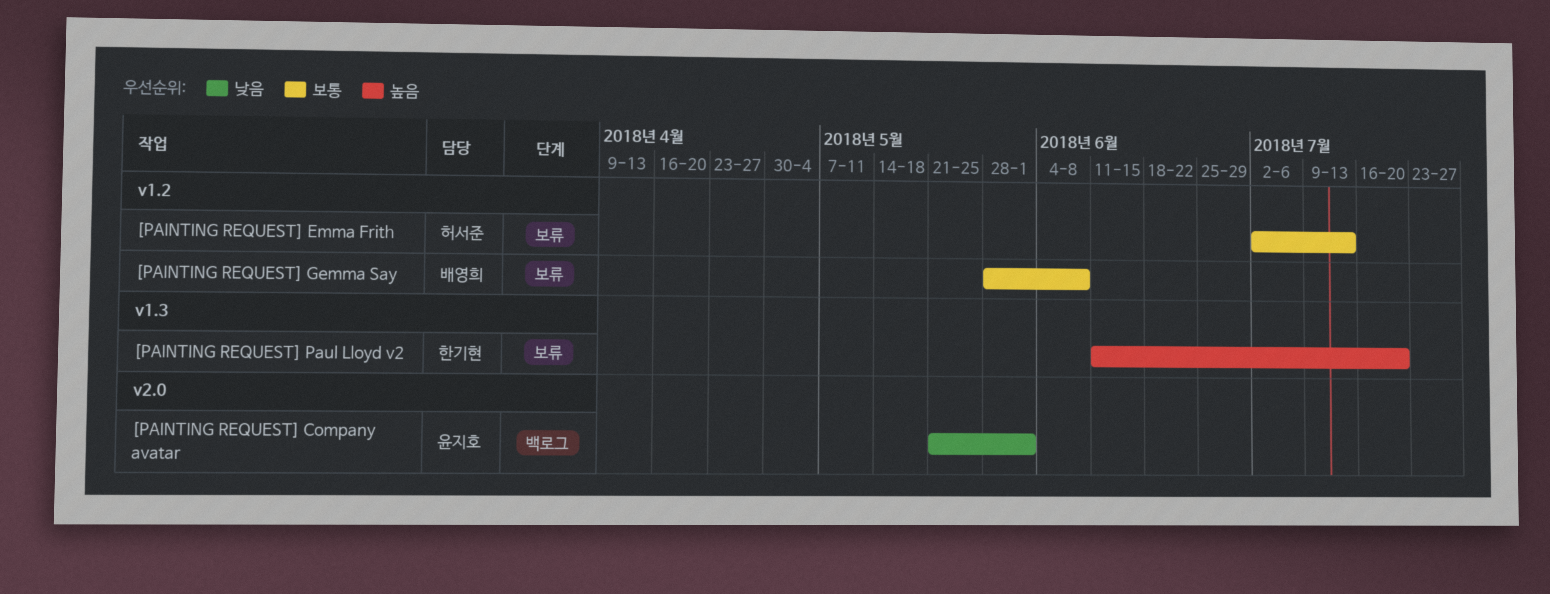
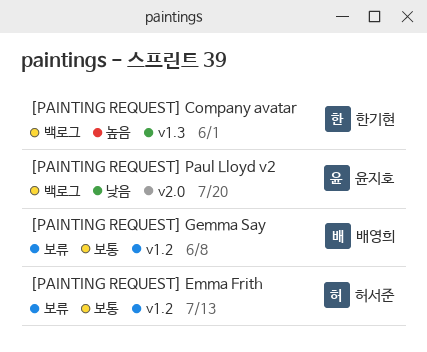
[PAINTING REQUEST] Company avatar, owner: 윤지호 -> 한기현
[PAINTING REQUEST] Company avatar, priority: 낮음 -> 높음
[PAINTING REQUEST] Company avatar, label: v2.0 -> v1.3
[PAINTING REQUEST] Paul Lloyd v2, status: 보류 -> 백로그
[PAINTING REQUEST] Paul Lloyd v2, owner: 한기현 -> 윤지호
[PAINTING REQUEST] Paul Lloyd v2, priority: 높음 -> 낮음
[PAINTING REQUEST] Paul Lloyd v2, label: v1.3 -> v2.0

